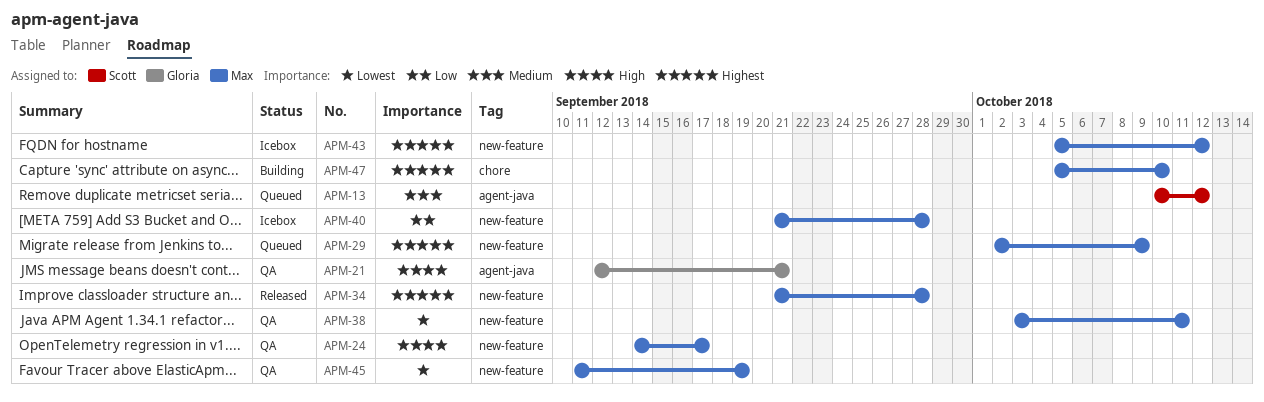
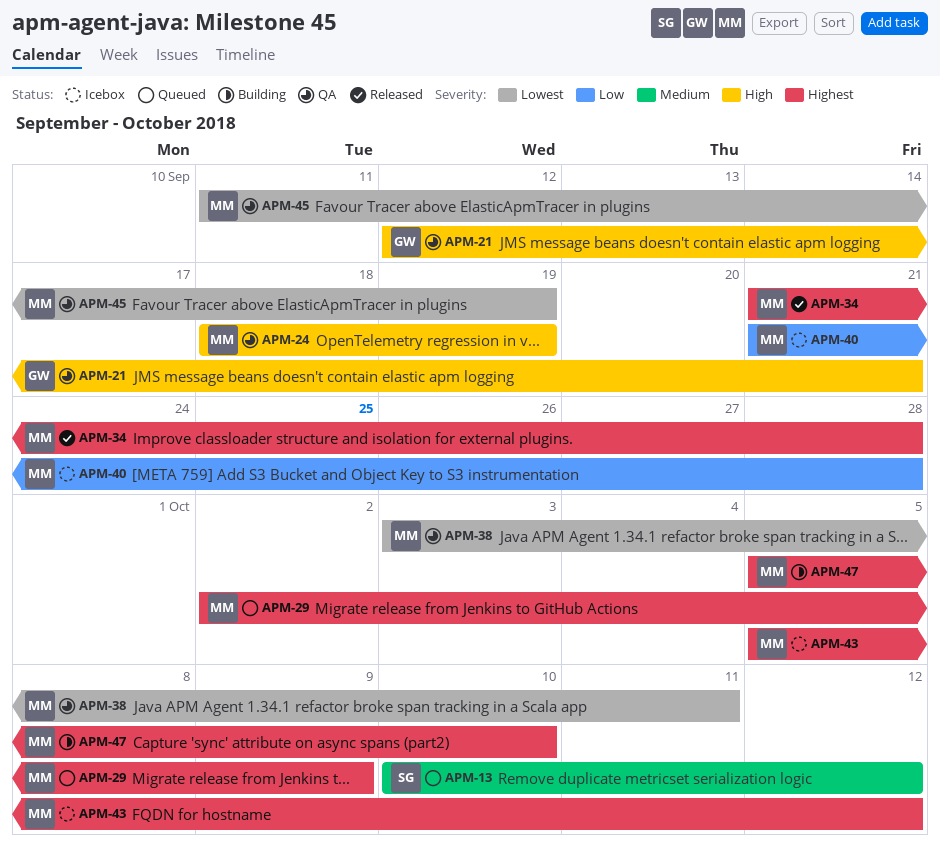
APM-24, start: Sep 14 -> Sep 18
APM-24, due: Sep 17 -> Sep 19

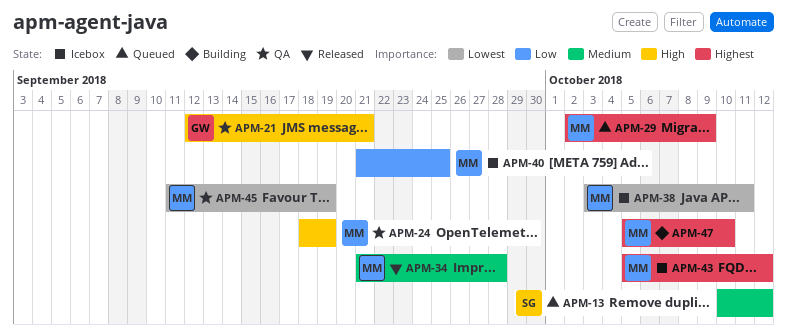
APM-34, priority: Highest -> Medium
APM-38, status: QA -> Icebox
APM-40, due: Sep 28 -> Sep 25

